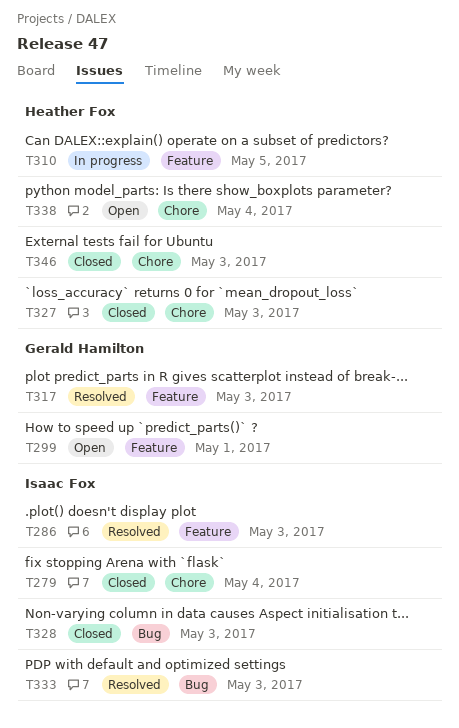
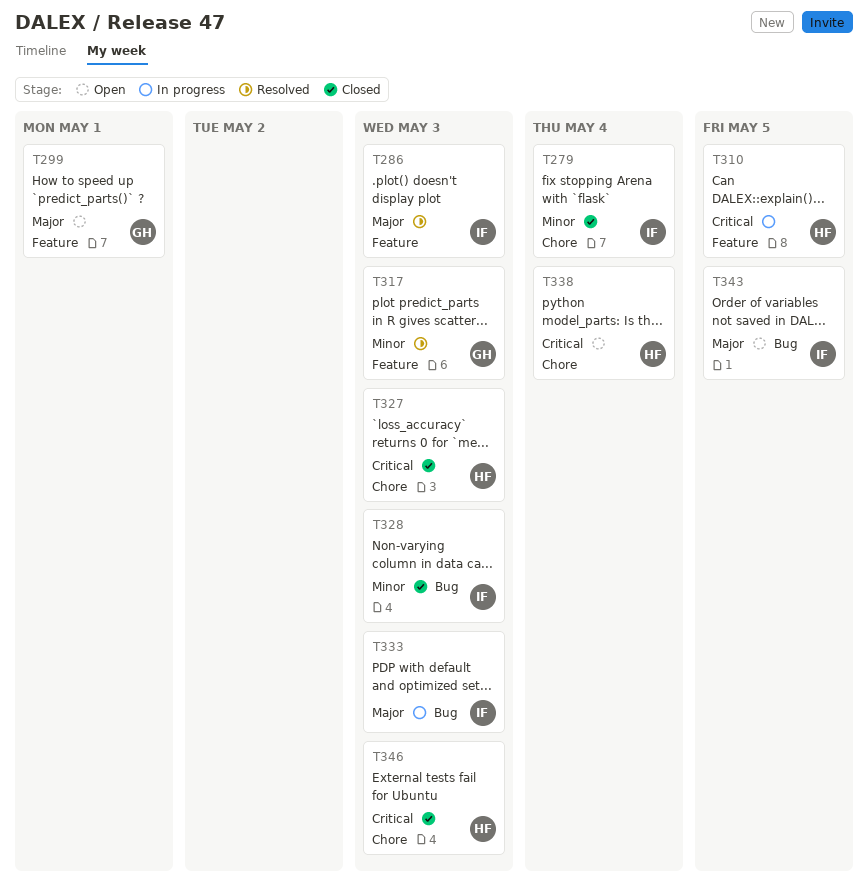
T333, status: Resolved -> In progress
T343: none -> present

